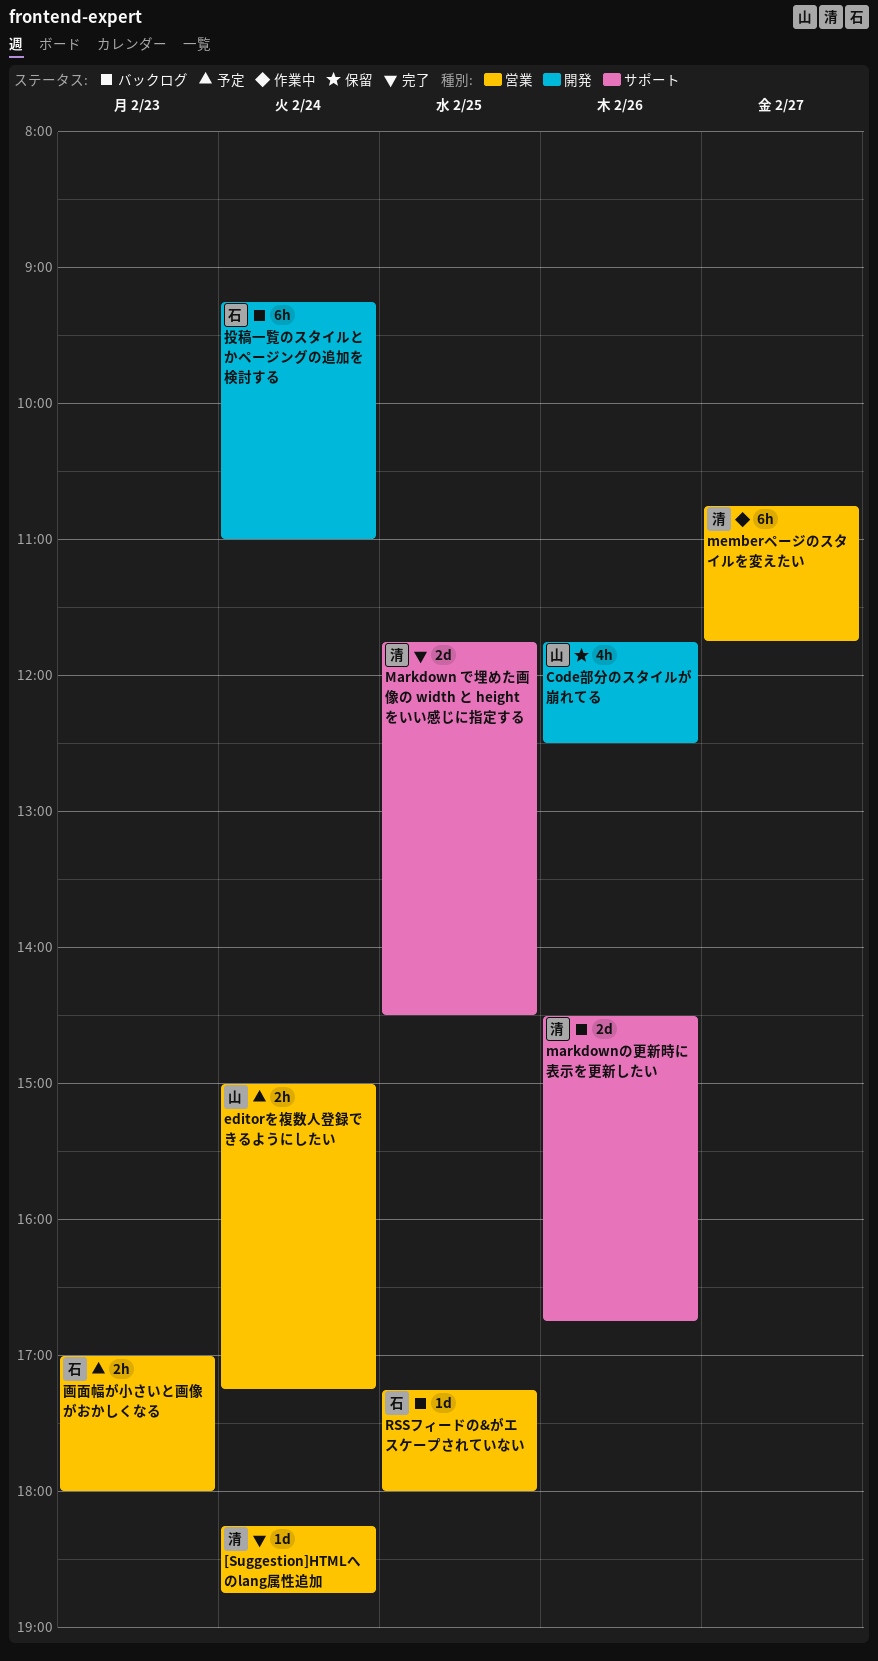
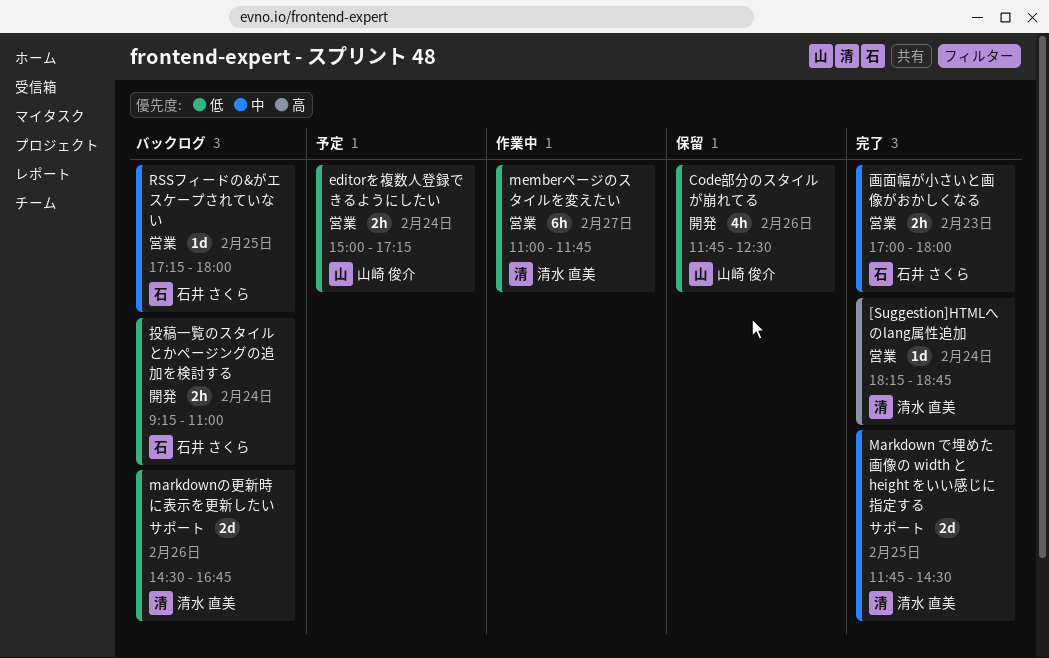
memberページのスタイルを変えたい, begins: 10:45 -> 11:00
投稿一覧のスタイルとかページングの追加を検討する, estimate: 6h -> 2h
画面幅が小さいと画像がおかしくなる, status: 予定 -> 完了

